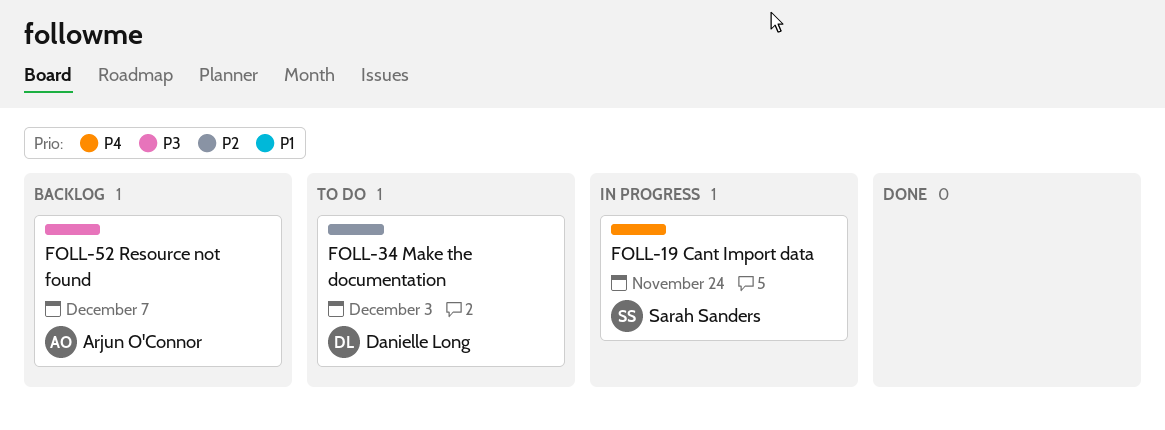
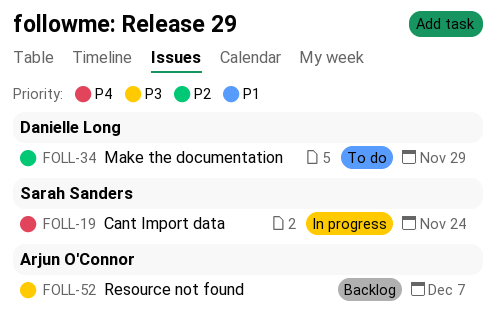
FOLL-34, due: Dec 3 -> Nov 29

